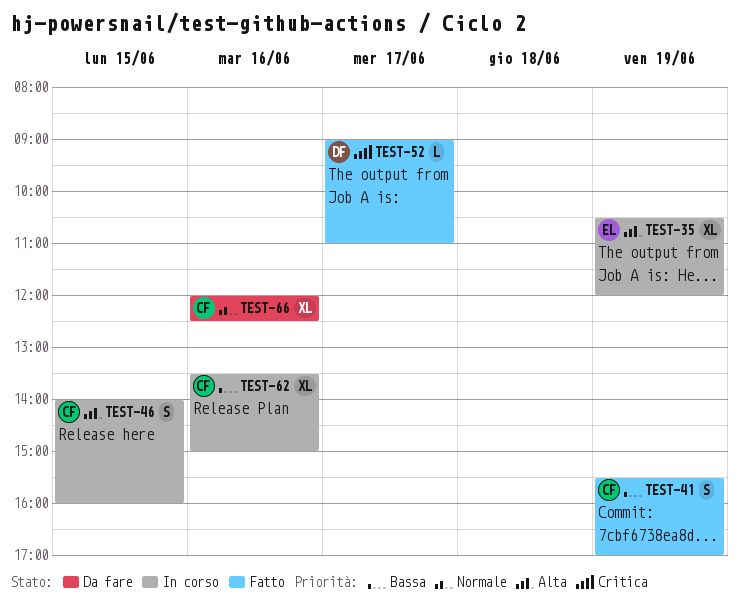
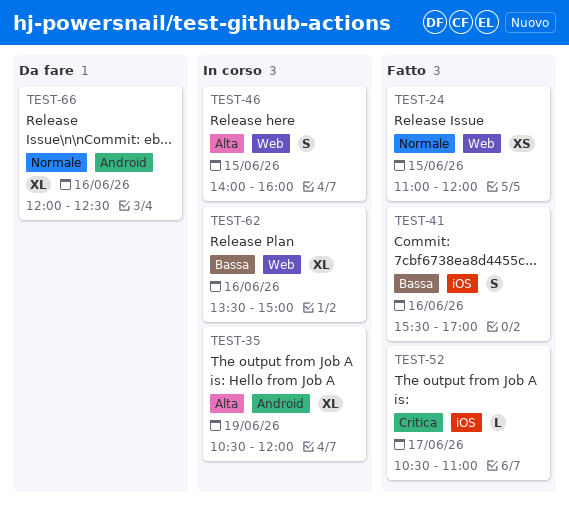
TEST-24: none -> present
TEST-41, day: Jun 19 -> Jun 16
TEST-52, begins: 09:00 -> 10:30

